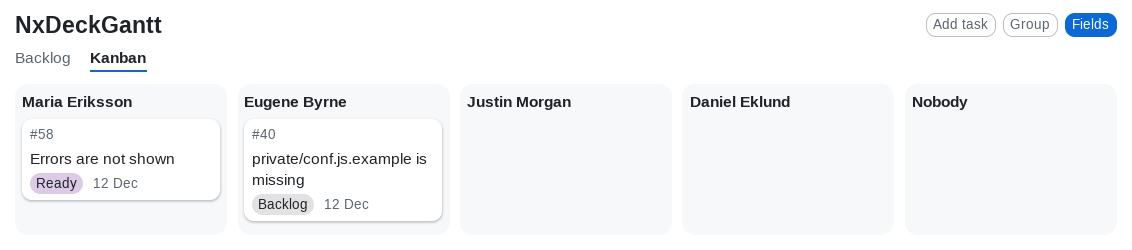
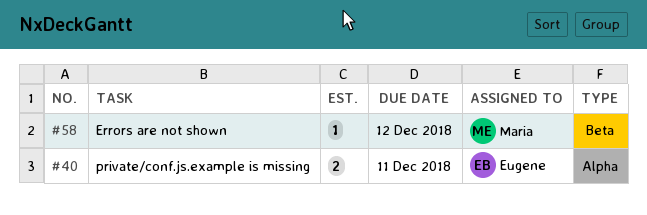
#40, due: Dec 12 -> Dec 11

